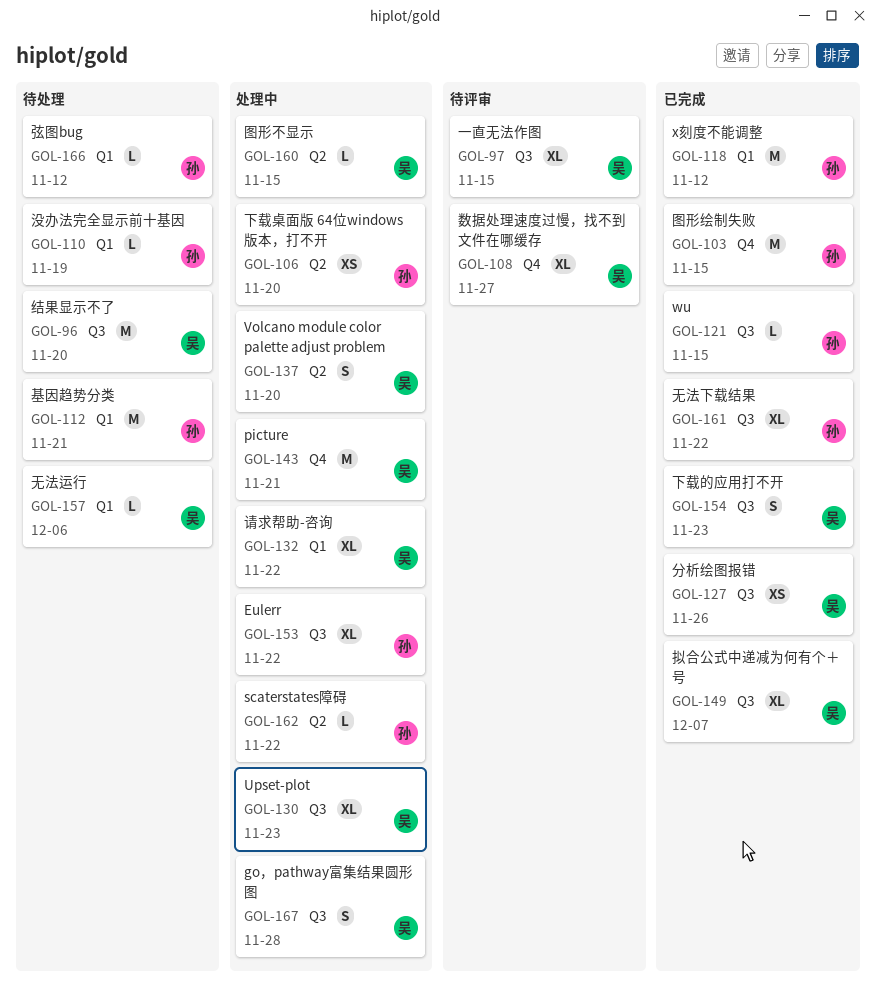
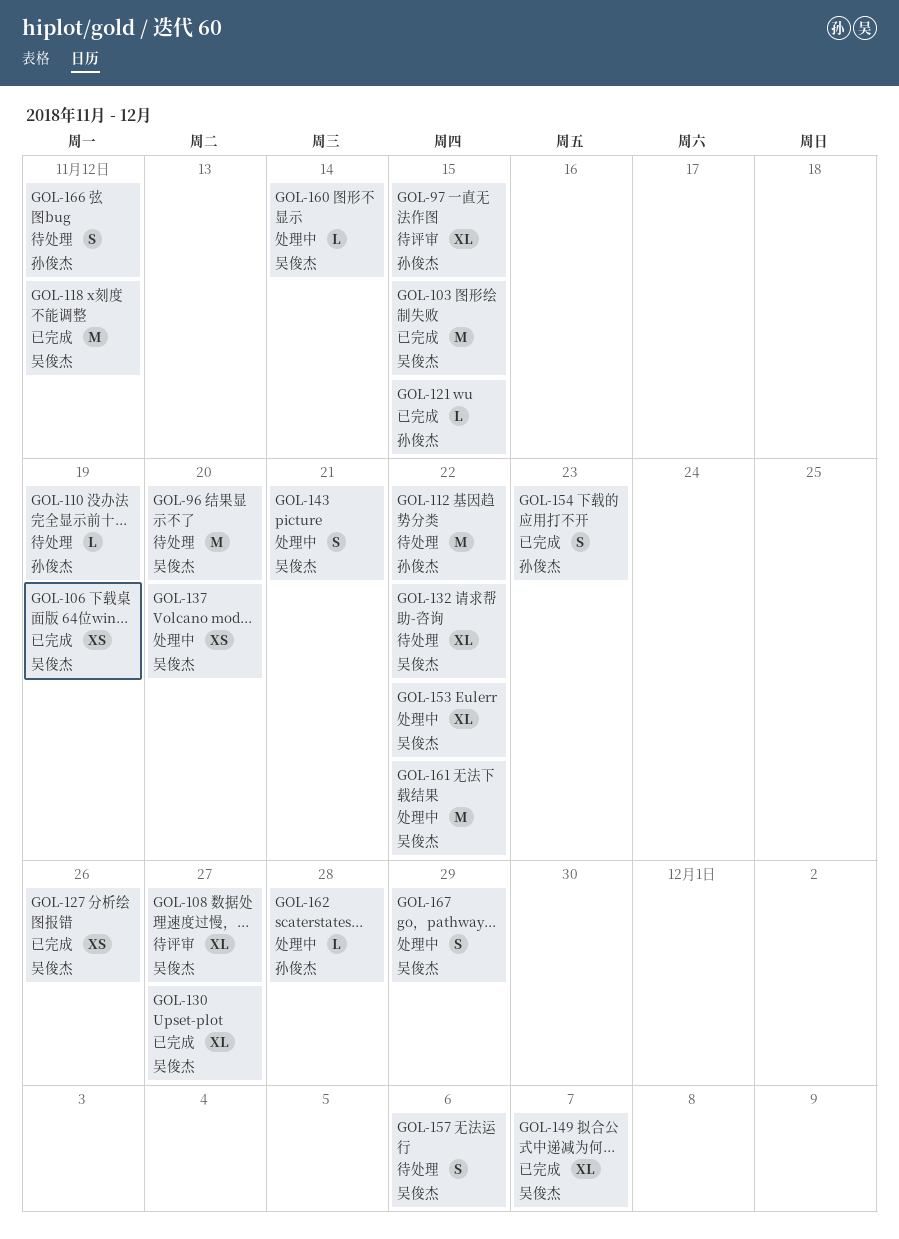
GOL-97, owner: 吴俊杰 -> 孙俊杰
GOL-103, owner: 孙俊杰 -> 吴俊杰
GOL-106, status: 处理中 -> 已完成
GOL-106, owner: 孙俊杰 -> 吴俊杰
GOL-106, due: Nov 20 -> Nov 19
GOL-112, due: Nov 21 -> Nov 22
GOL-118, owner: 孙俊杰 -> 吴俊杰
GOL-130, status: 处理中 -> 已完成
GOL-130, due: Nov 23 -> Nov 27
GOL-132, status: 处理中 -> 待处理
GOL-137, estimate: S -> XS
GOL-143, estimate: M -> S
GOL-153, owner: 孙俊杰 -> 吴俊杰
GOL-154, owner: 吴俊杰 -> 孙俊杰
GOL-157, estimate: L -> S
GOL-160, due: Nov 15 -> Nov 14
GOL-161, status: 已完成 -> 处理中
GOL-161, owner: 孙俊杰 -> 吴俊杰
GOL-161, estimate: XL -> M
GOL-162, due: Nov 22 -> Nov 28
GOL-166, estimate: L -> S
GOL-167, due: Nov 28 -> Nov 29

